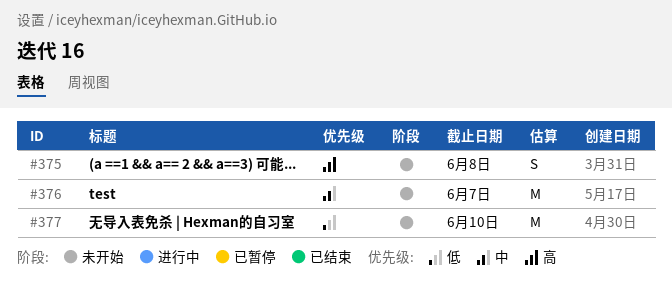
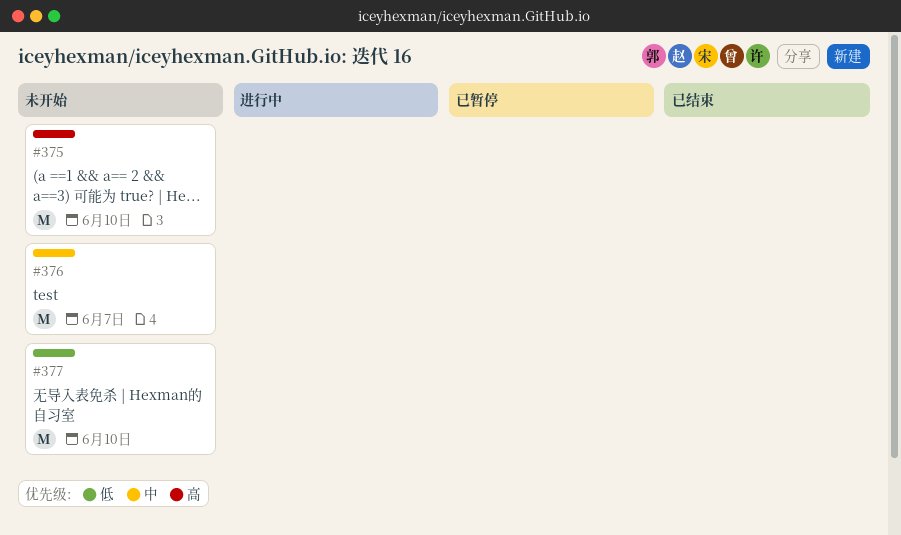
#375, estimate: S -> M
#375, due: Jun 8 -> Jun 10

